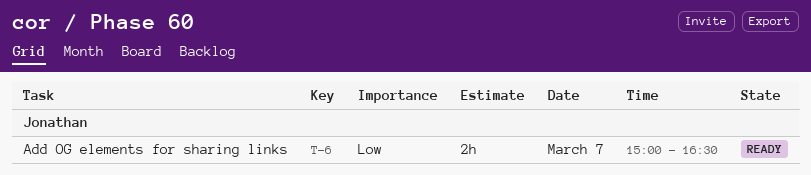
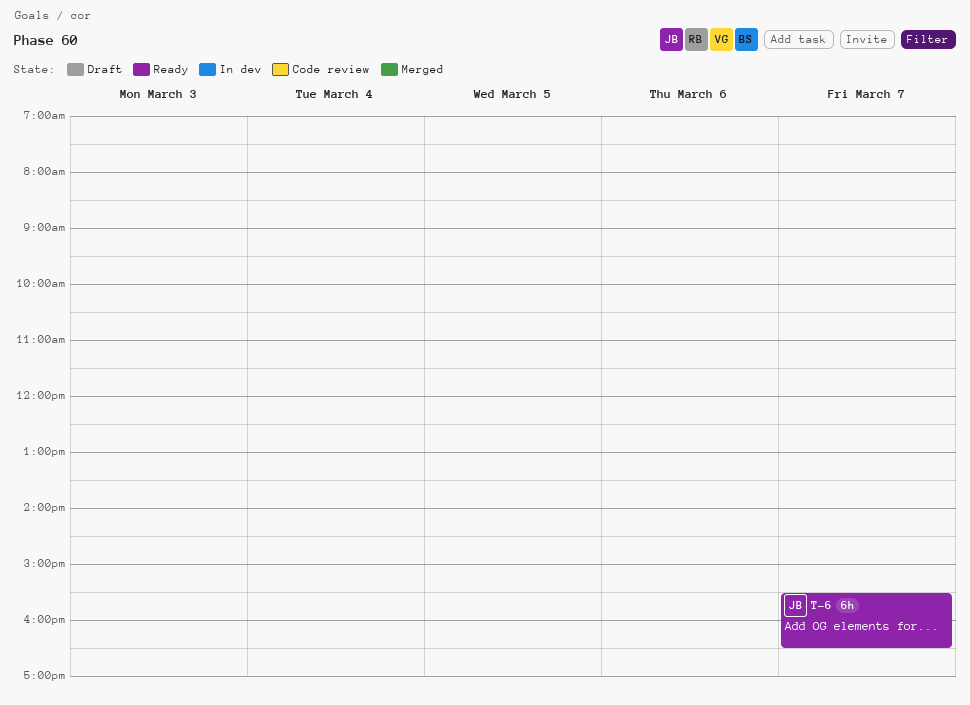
T-6, estimate: 2h -> 6h
T-6, begins: 15:00 -> 15:30

